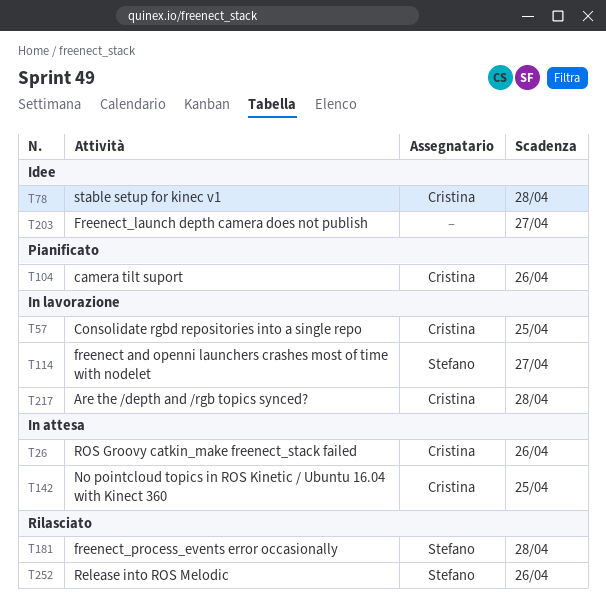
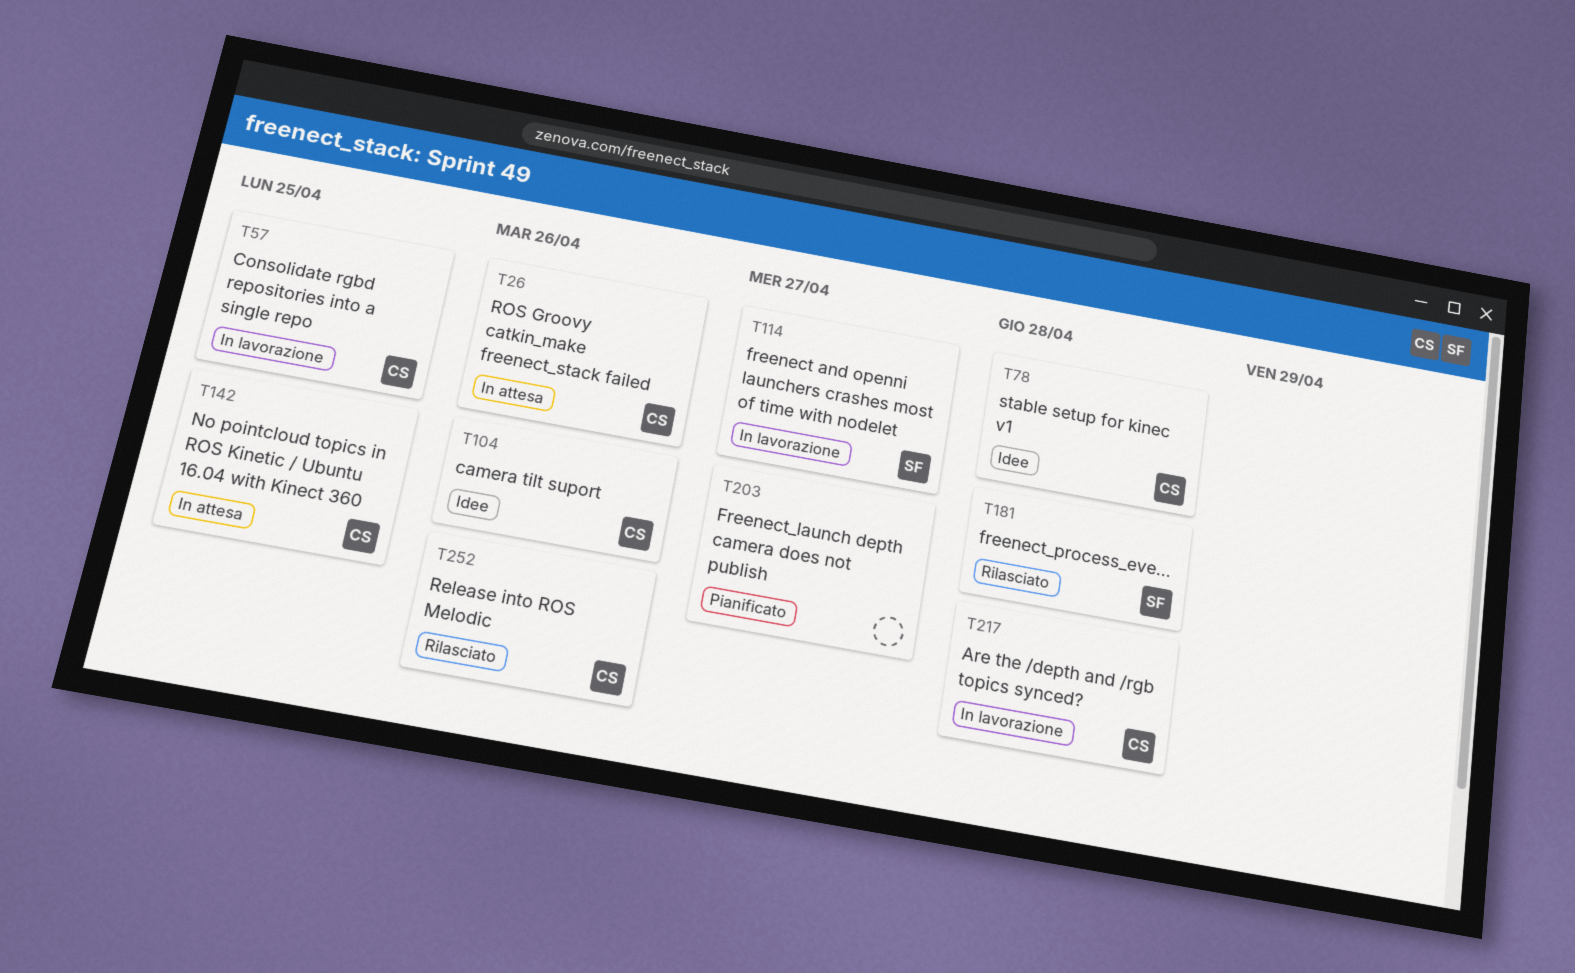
T104, status: Pianificato -> Idee
T203, status: Idee -> Pianificato
T252, owner: Stefano -> Cristina

